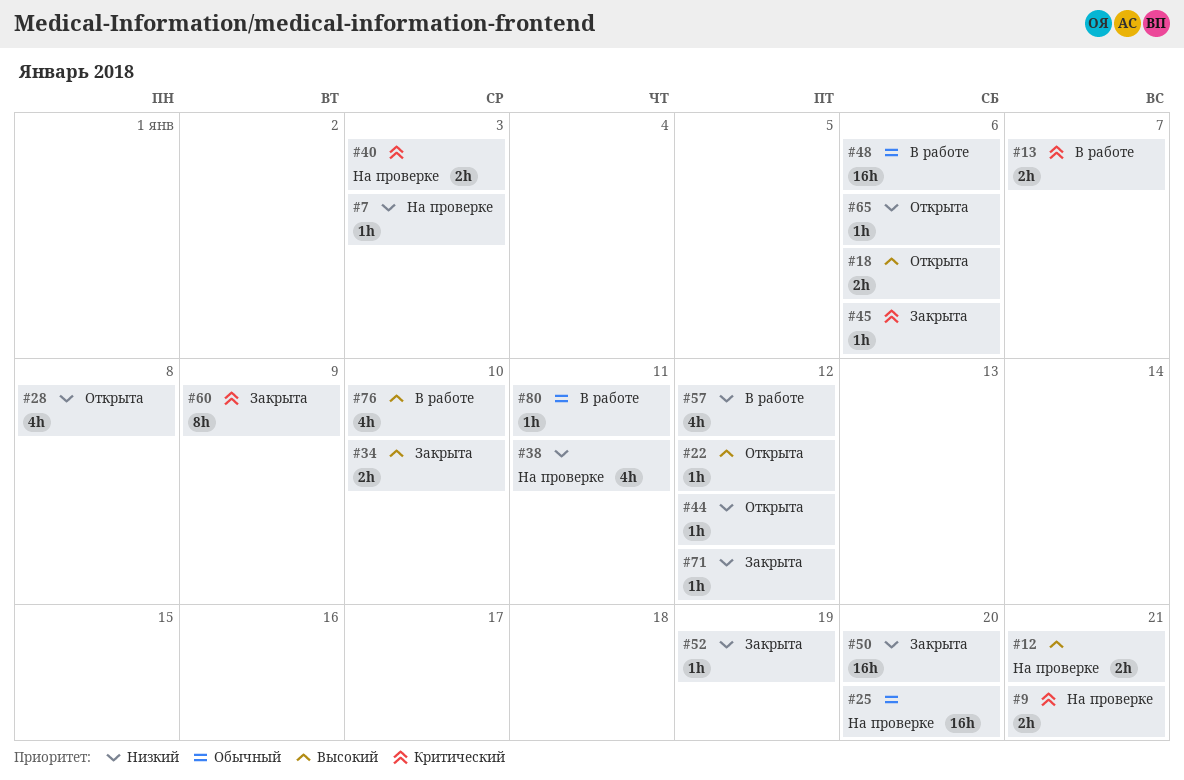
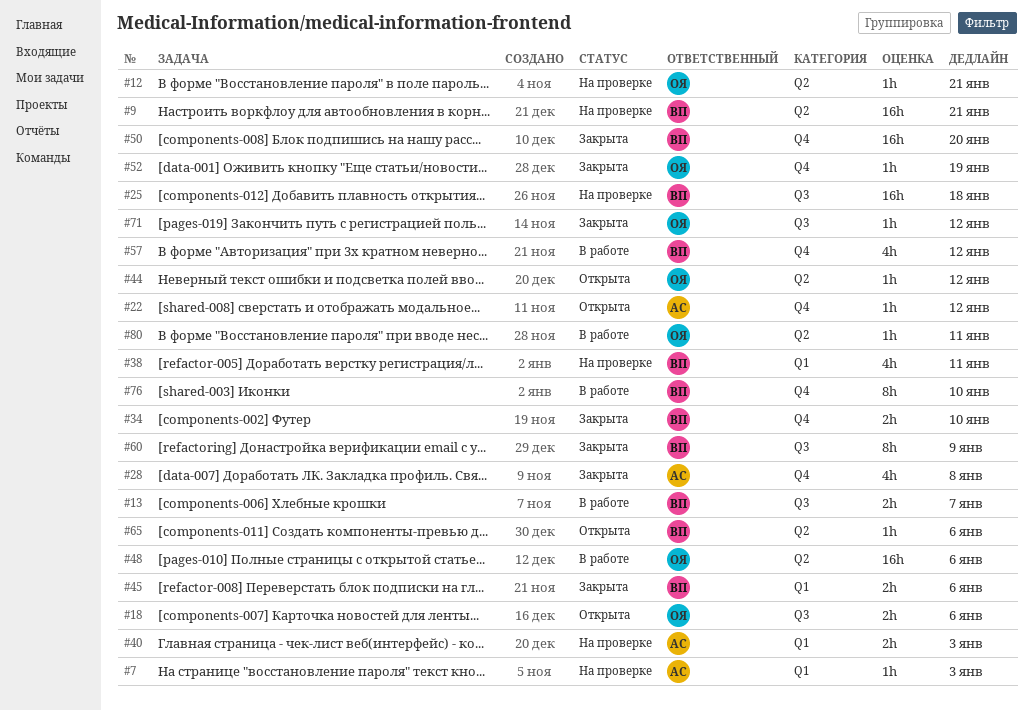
#9, estimate: 2h -> 16h
#12, estimate: 2h -> 1h
#25, due: Jan 20 -> Jan 18
#28, status: Открыта -> Закрыта
#45, estimate: 1h -> 2h
#76, estimate: 4h -> 8h

